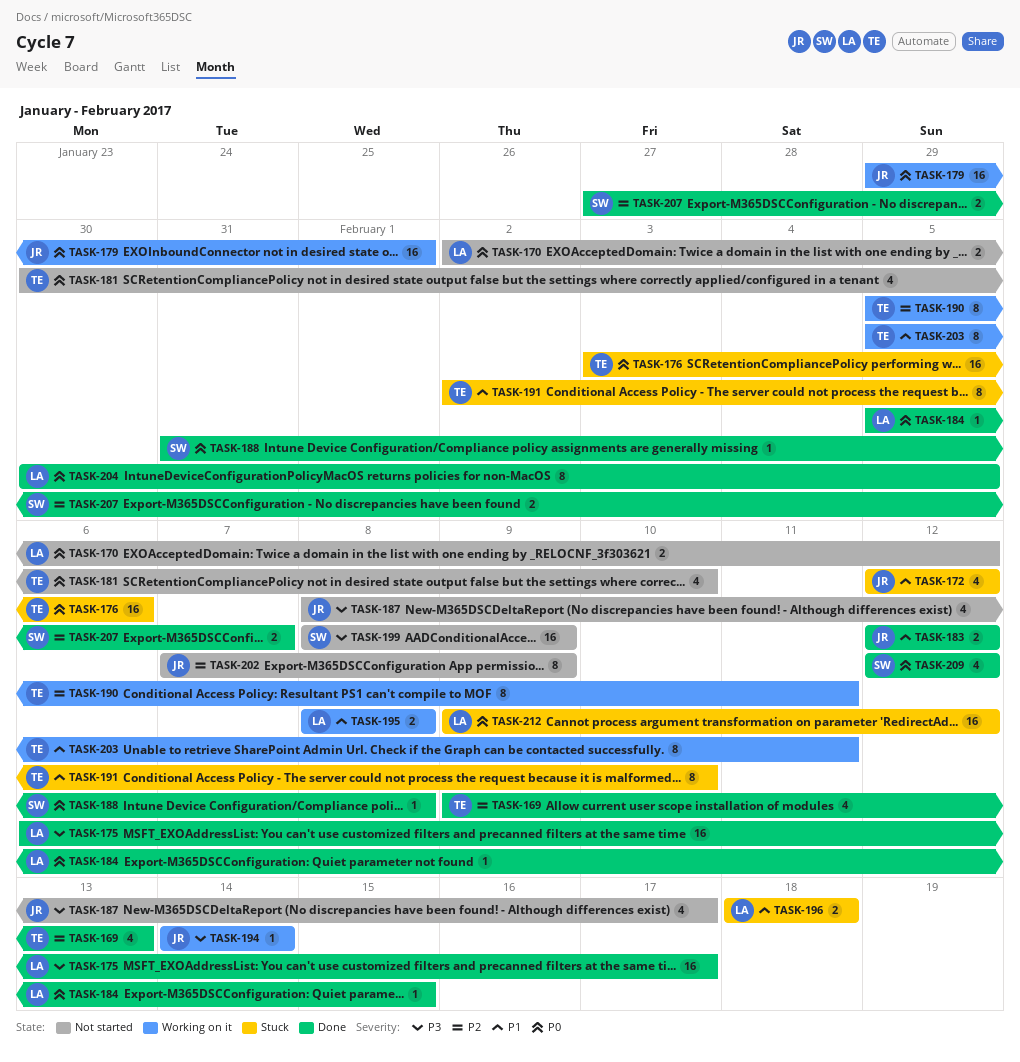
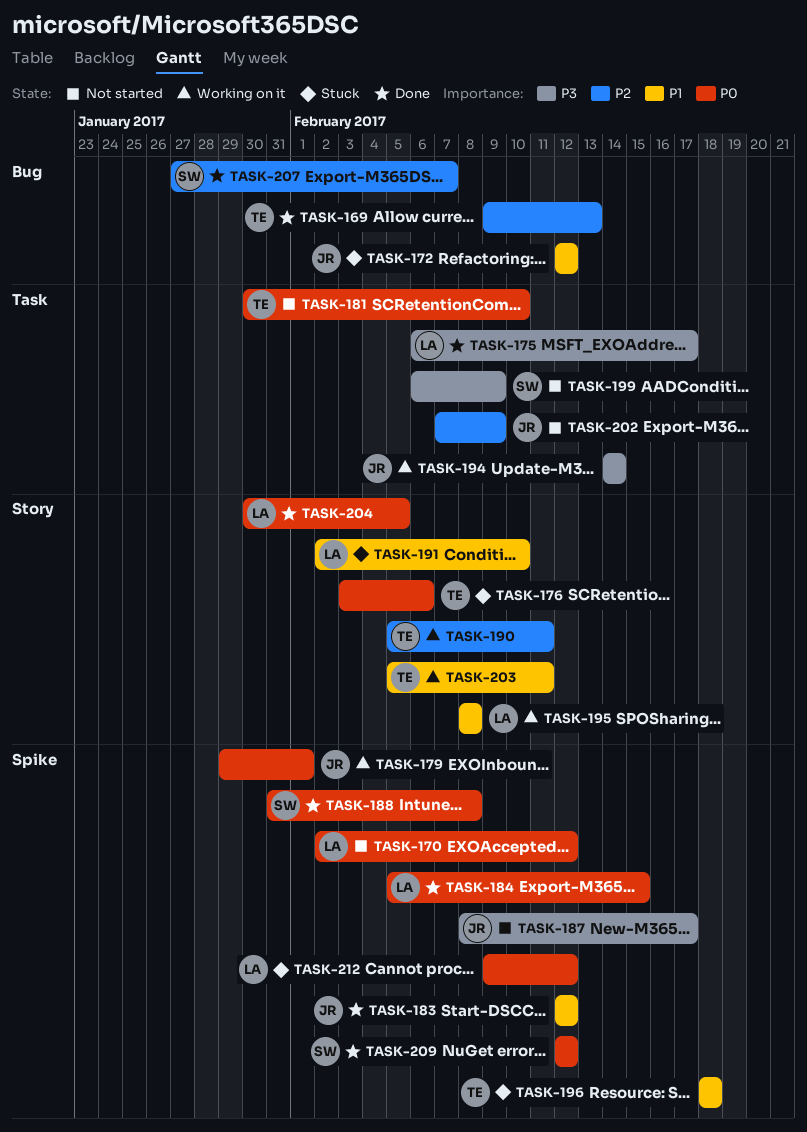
TASK-191, owner: TE -> LA
TASK-196, owner: LA -> TE
TASK-199, start: Feb 8 -> Feb 6

